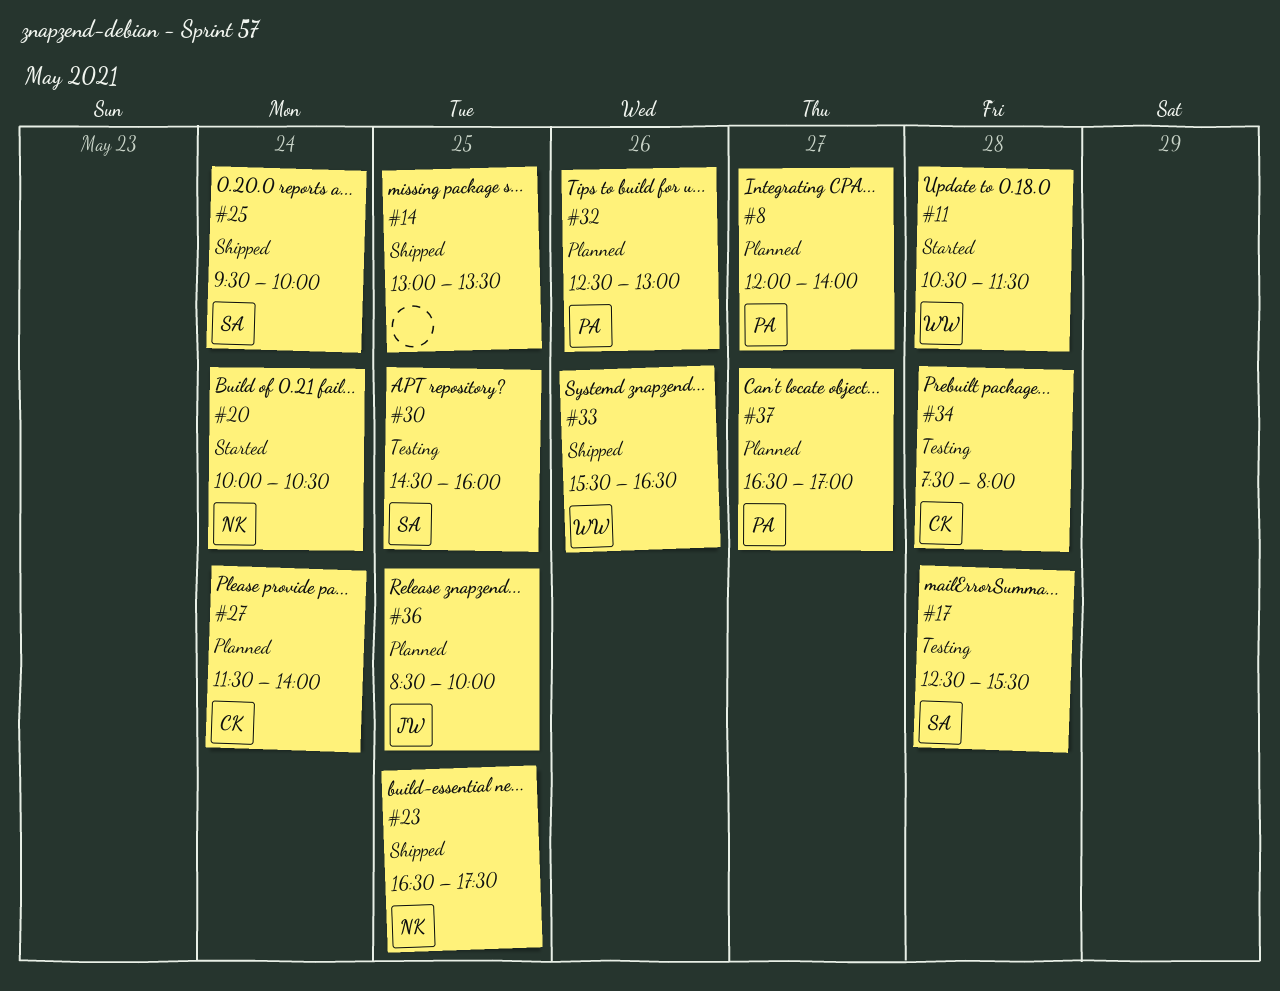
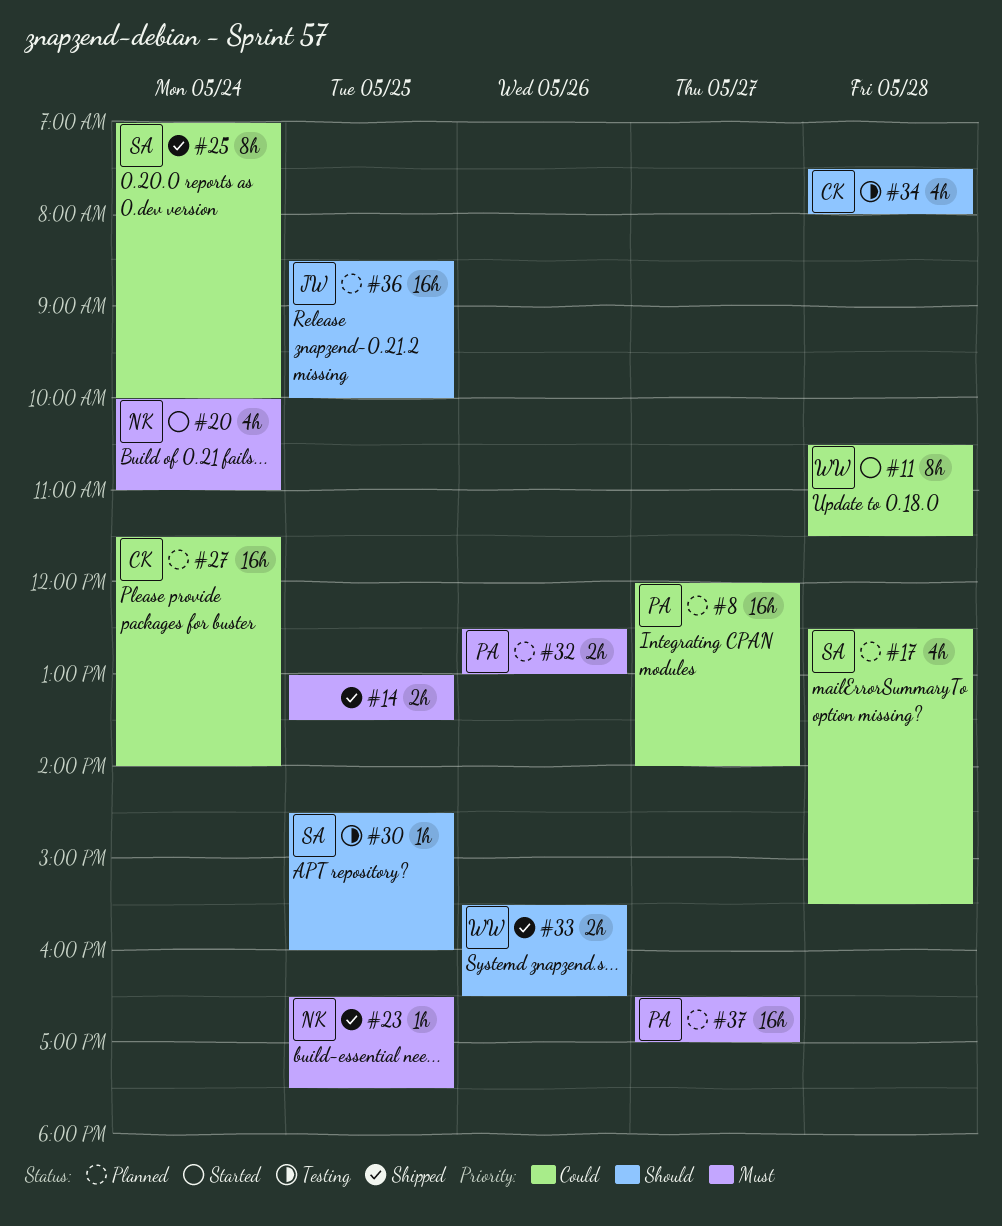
#17, status: Testing -> Planned
#20, ends: 10:30 -> 11:00
#25, begins: 09:30 -> 07:00

